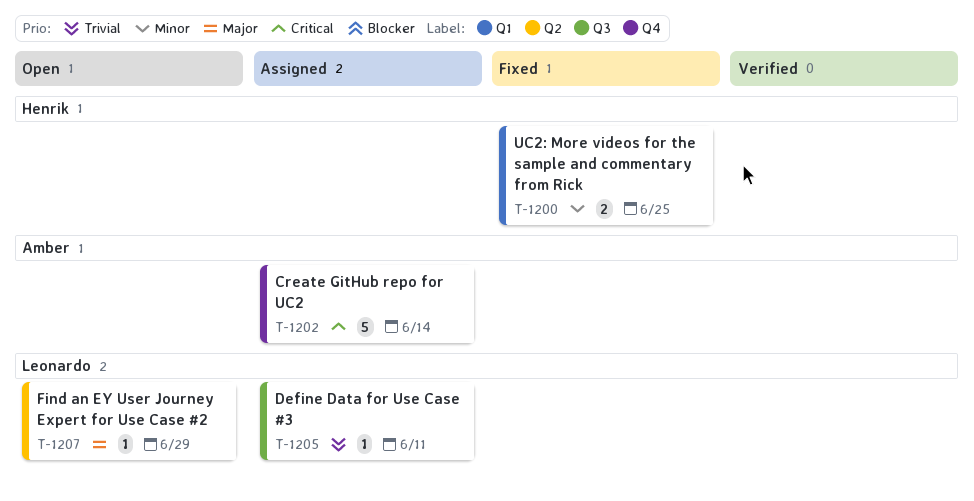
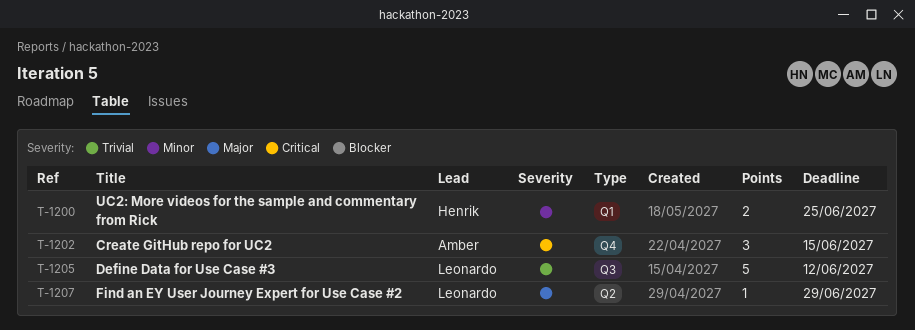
T-1202, estimate: 5 -> 3
T-1202, due: Jun 14 -> Jun 15
T-1205, estimate: 1 -> 5
T-1205, due: Jun 11 -> Jun 12

